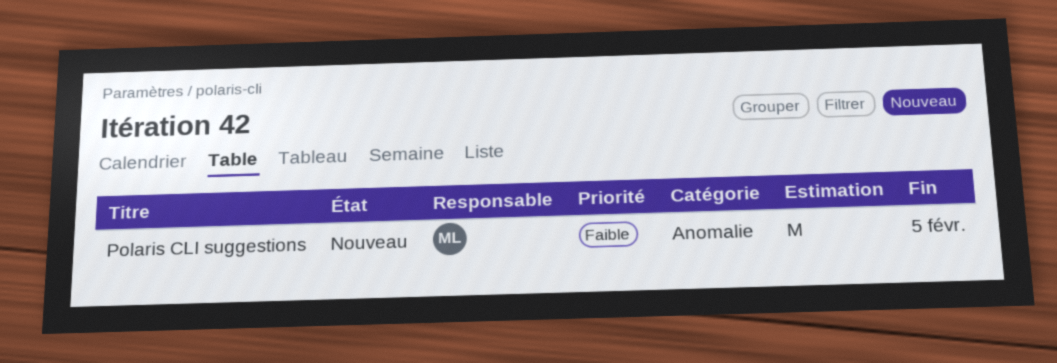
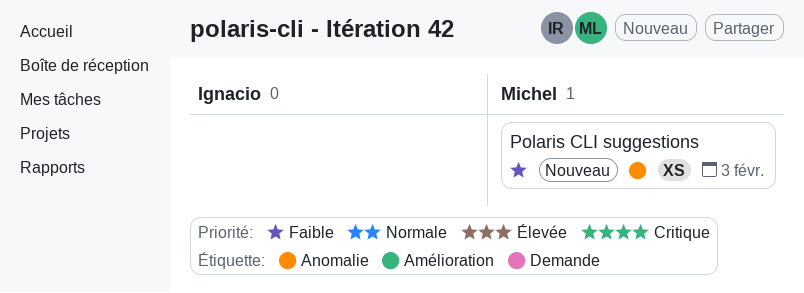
Polaris CLI suggestions, estimate: M -> XS
Polaris CLI suggestions, due: Feb 5 -> Feb 3

